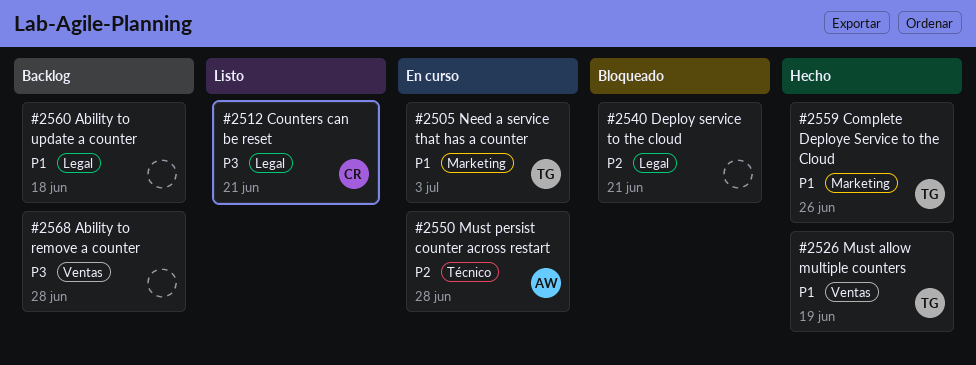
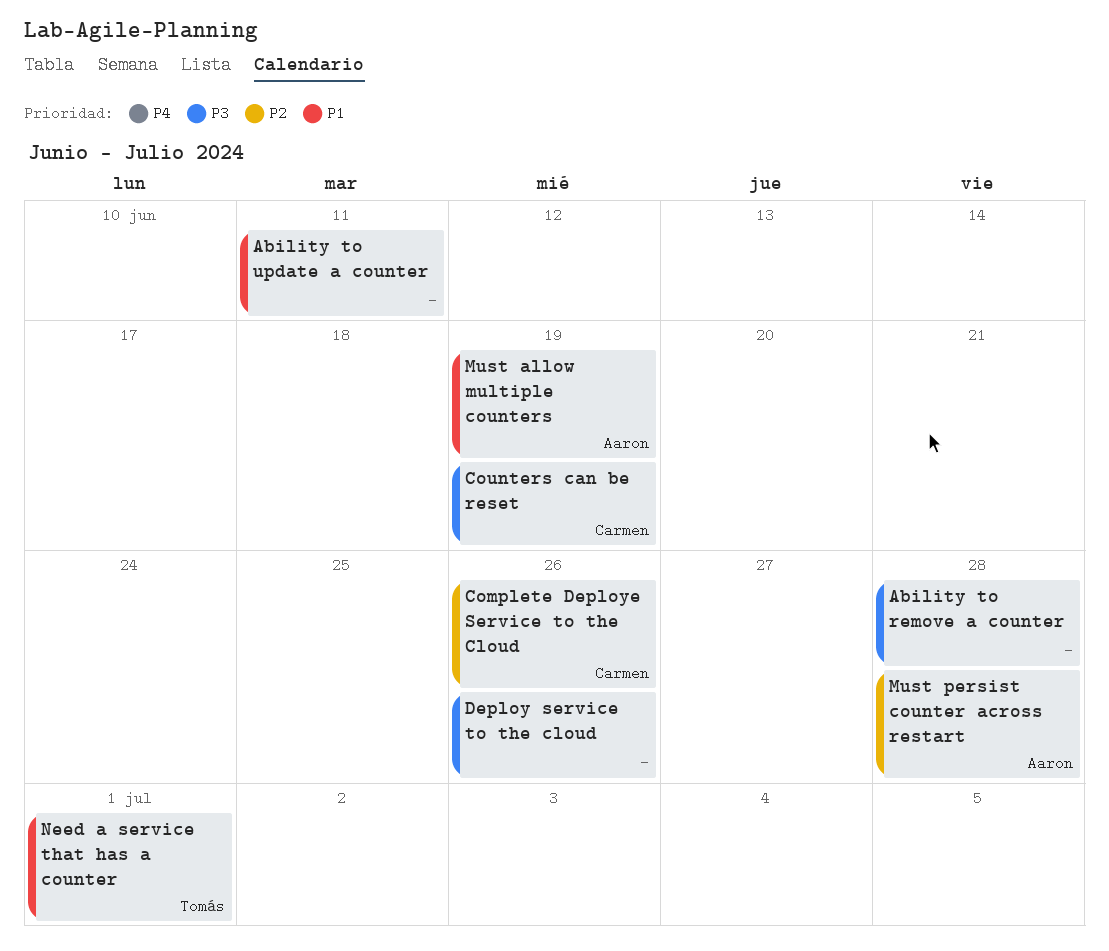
Ability to update a counter, due: Jun 18 -> Jun 11
Complete Deploye Service to the Cloud, owner: Tomás -> Carmen
Complete Deploye Service to the Cloud, priority: P1 -> P2
Counters can be reset, due: Jun 21 -> Jun 19
Deploy service to the cloud, priority: P2 -> P3
Deploy service to the cloud, due: Jun 21 -> Jun 26
Must allow multiple counters, owner: Tomás -> Aaron
Need a service that has a counter, due: Jul 3 -> Jul 1

